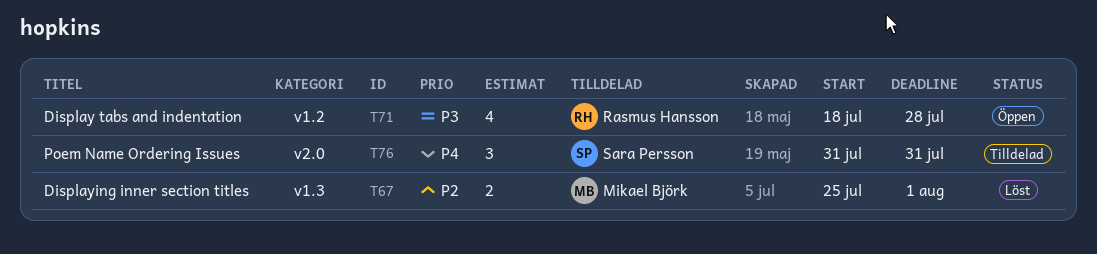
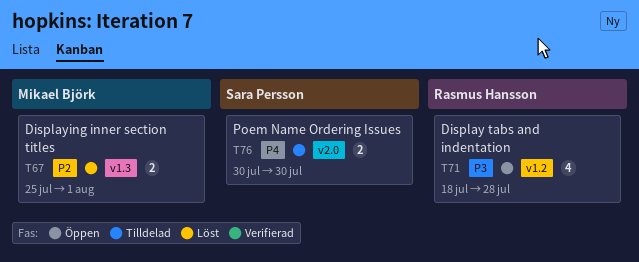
T76, estimate: 3 -> 2
T76, start: Jul 31 -> Jul 30
T76, due: Jul 31 -> Jul 30

